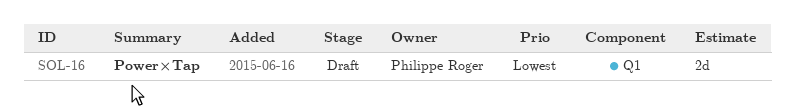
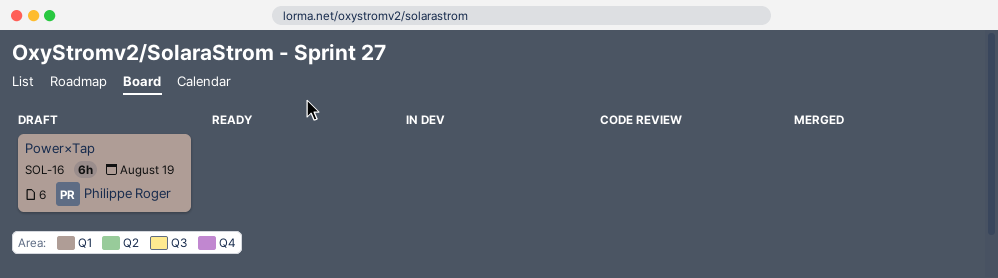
SOL-16, estimate: 2d -> 6h

